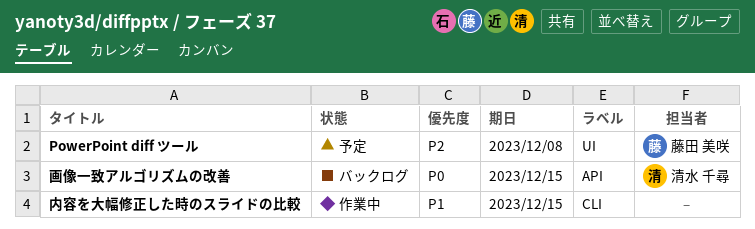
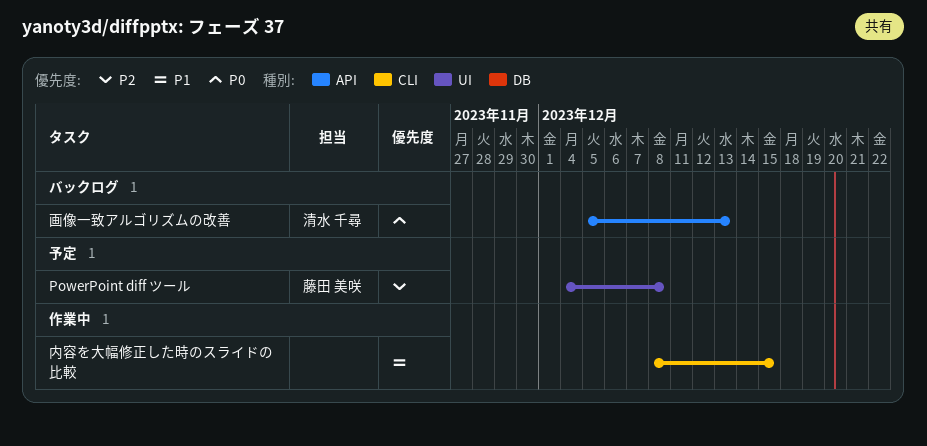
画像一致アルゴリズムの改善, due: Dec 15 -> Dec 13

